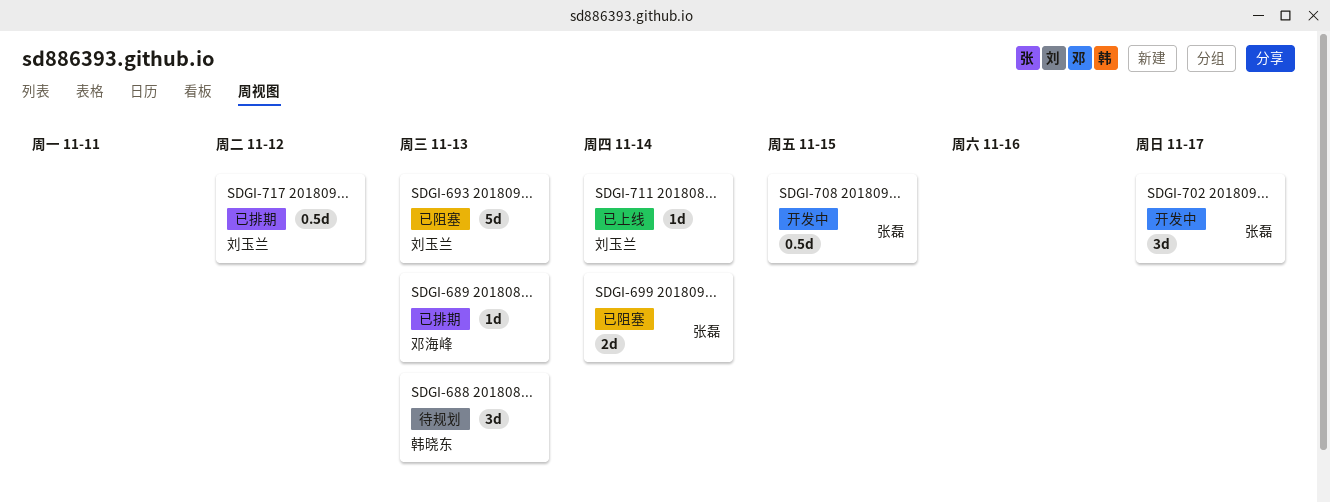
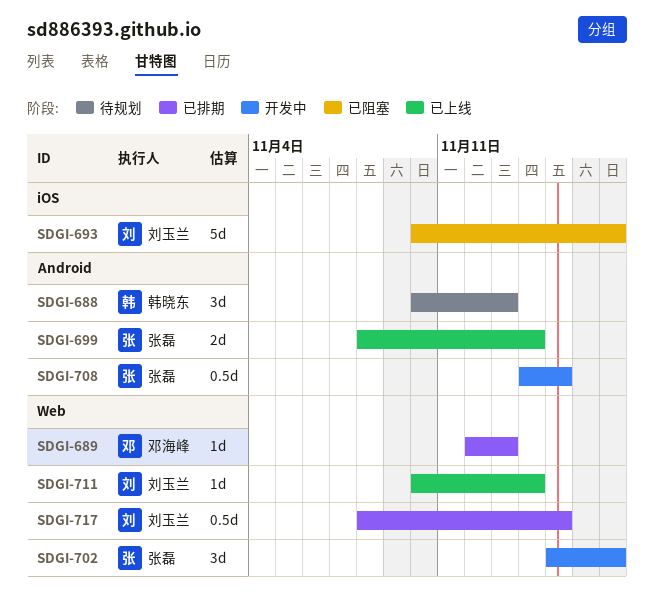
SDGI-693, due: Nov 13 -> Nov 17
SDGI-699, status: 已阻塞 -> 已上线
SDGI-717, due: Nov 12 -> Nov 15

